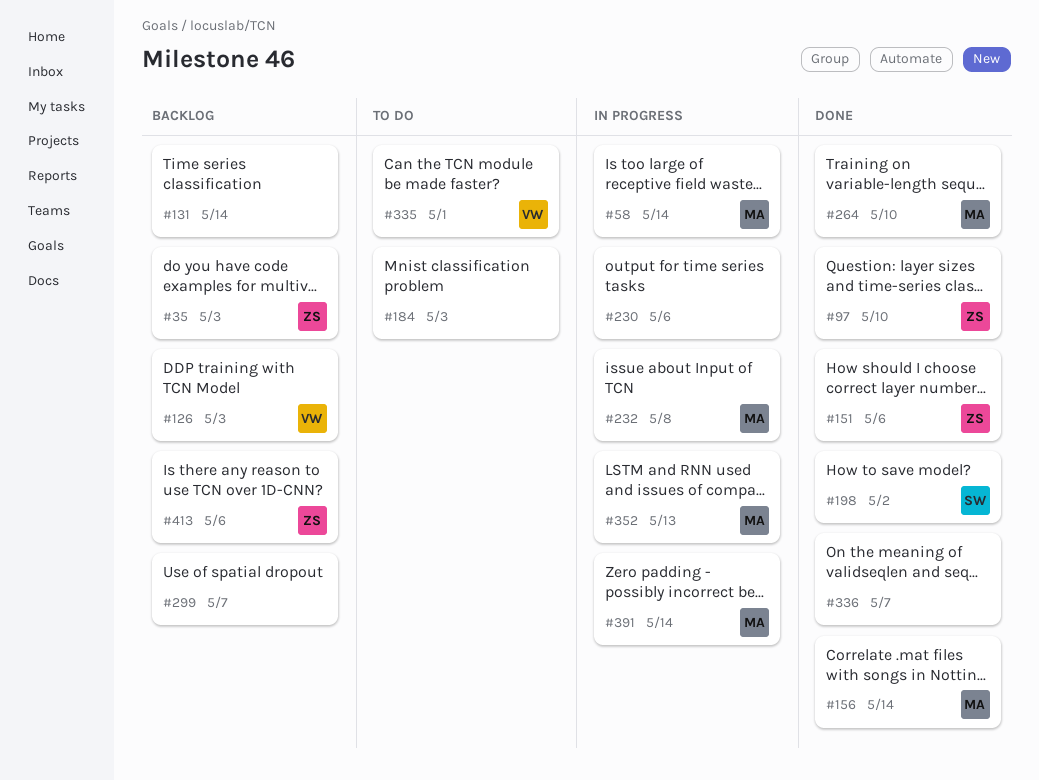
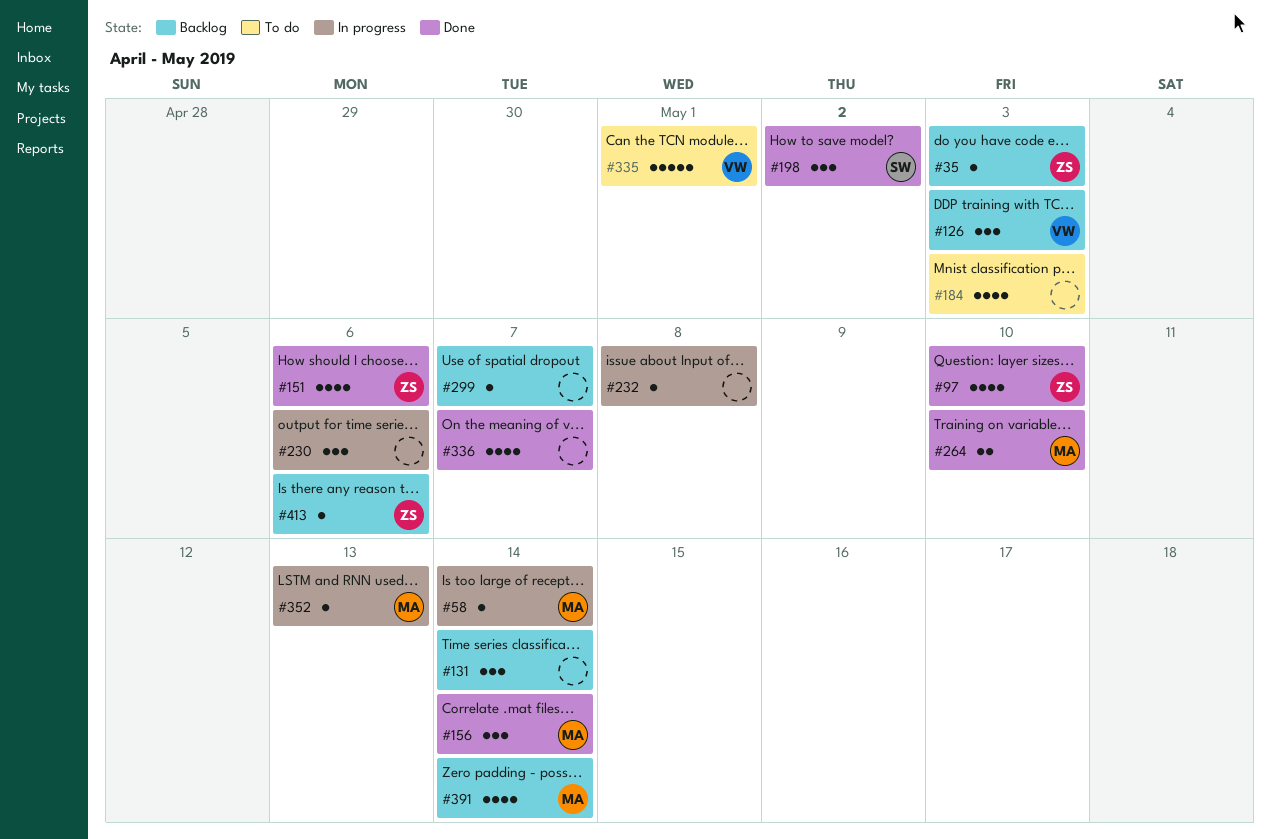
#232, owner: MA -> none
#391, status: In progress -> Backlog

